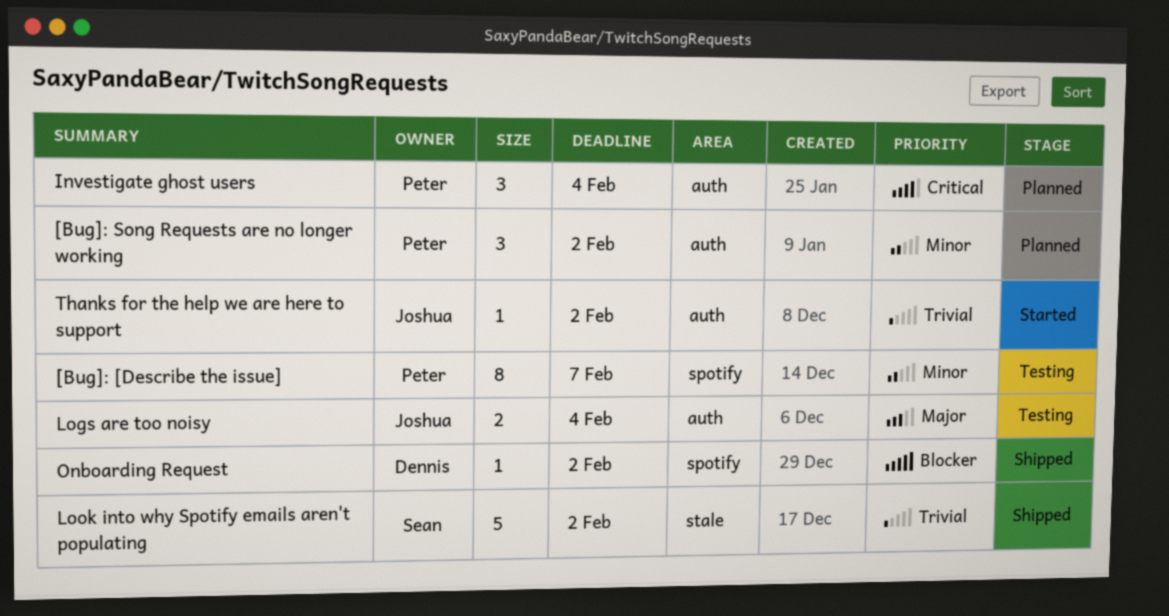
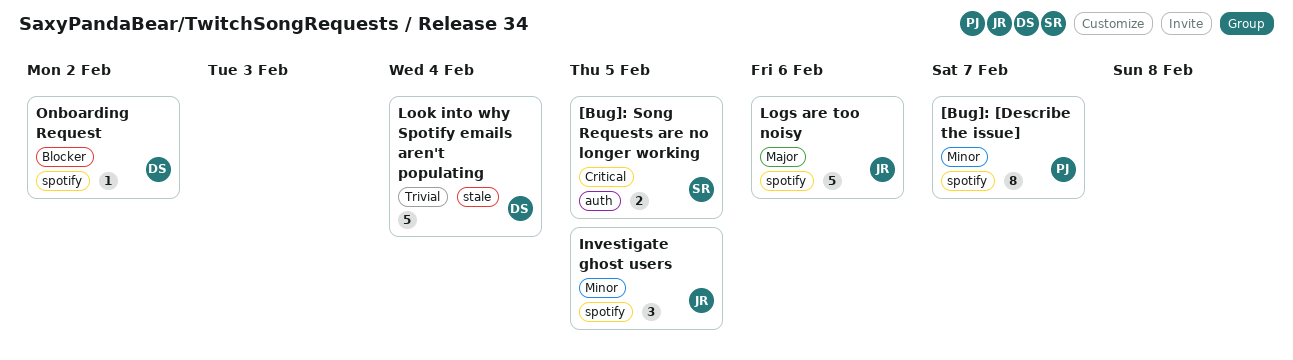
[Bug]: Song Requests are no longer working, owner: Peter -> Sean
[Bug]: Song Requests are no longer working, priority: Minor -> Critical
[Bug]: Song Requests are no longer working, estimate: 3 -> 2
[Bug]: Song Requests are no longer working, due: Feb 2 -> Feb 5
Investigate ghost users, owner: Peter -> Joshua
Investigate ghost users, priority: Critical -> Minor
Investigate ghost users, label: auth -> spotify
Investigate ghost users, due: Feb 4 -> Feb 5
Logs are too noisy, label: auth -> spotify
Logs are too noisy, estimate: 2 -> 5
Logs are too noisy, due: Feb 4 -> Feb 6
Look into why Spotify emails aren't populating, owner: Sean -> Dennis
Look into why Spotify emails aren't populating, due: Feb 2 -> Feb 4
Thanks for the help we are here to support: present -> none

